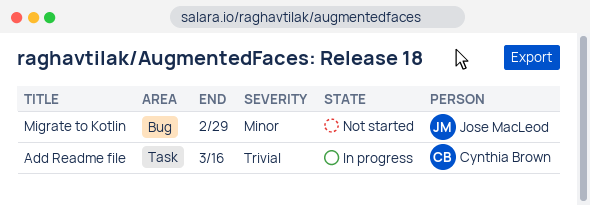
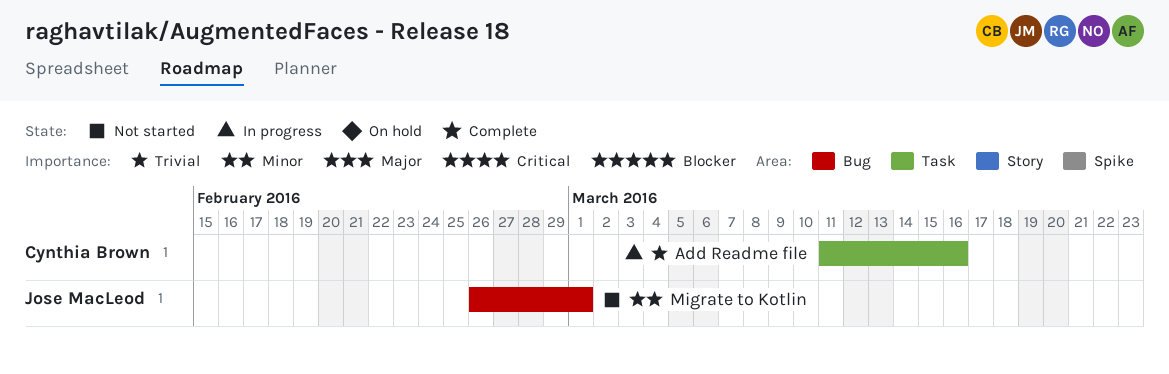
Migrate to Kotlin, due: Feb 29 -> Mar 1

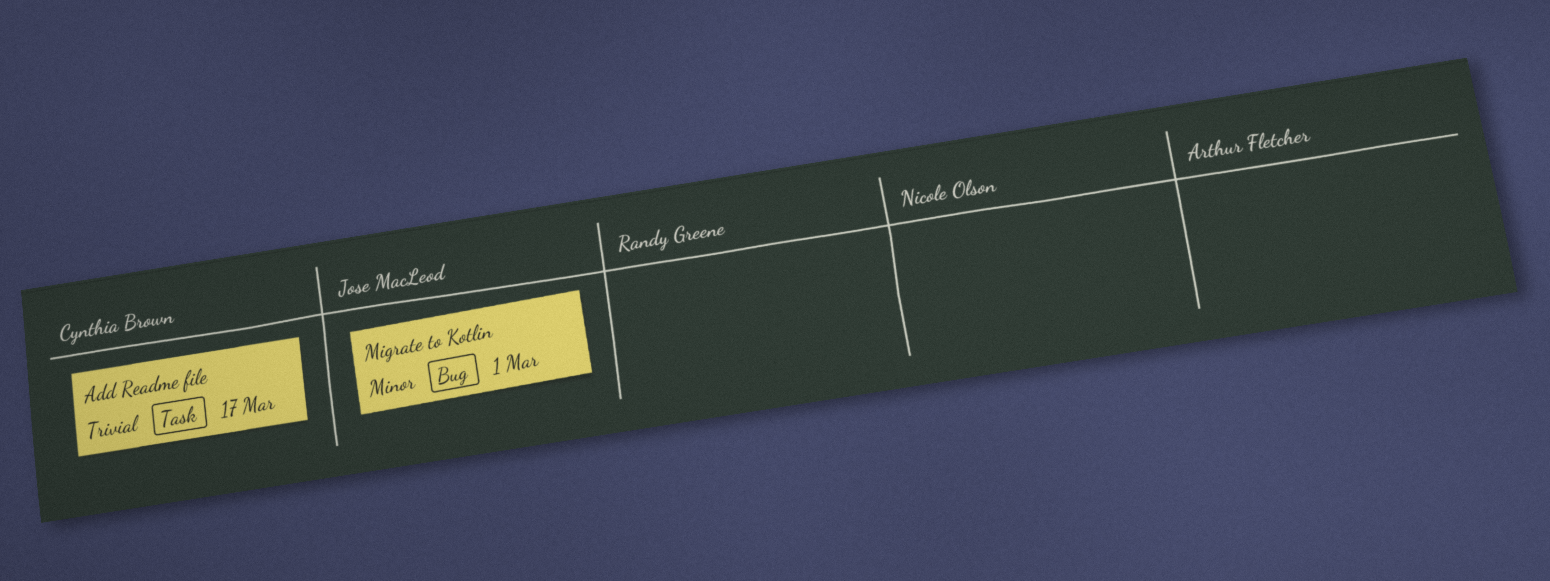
Add Readme file, due: Mar 16 -> Mar 17

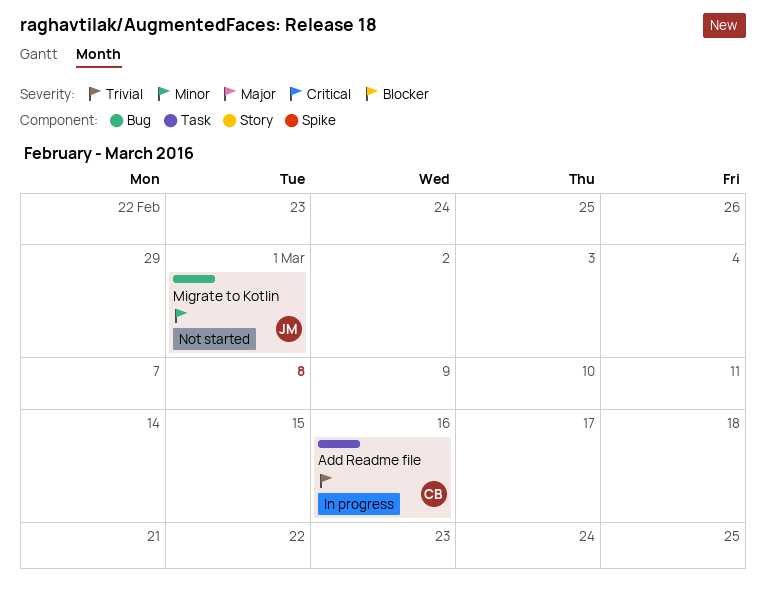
Add Readme file, due: Mar 17 -> Mar 16

